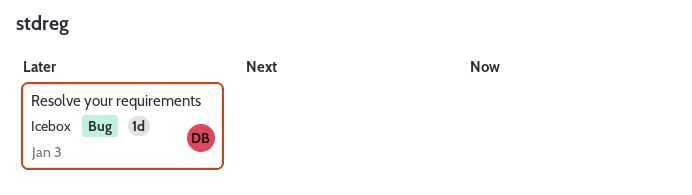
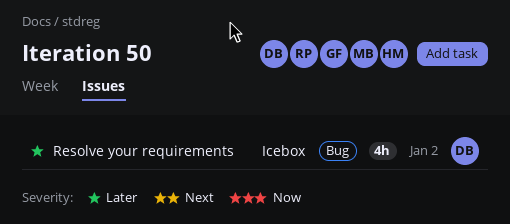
Resolve your requirements, estimate: 1d -> 4h
Resolve your requirements, due: Jan 3 -> Jan 2

